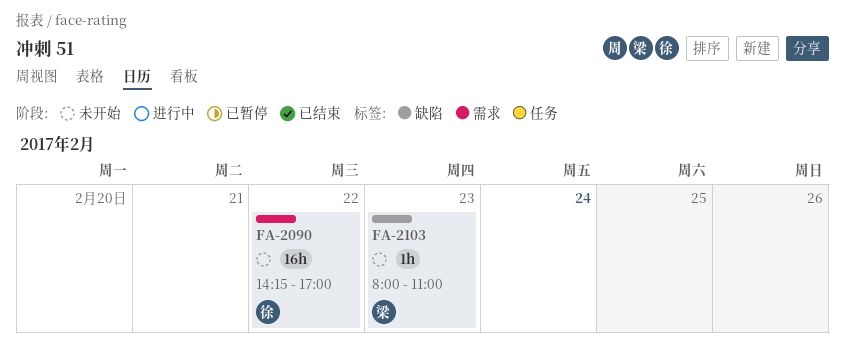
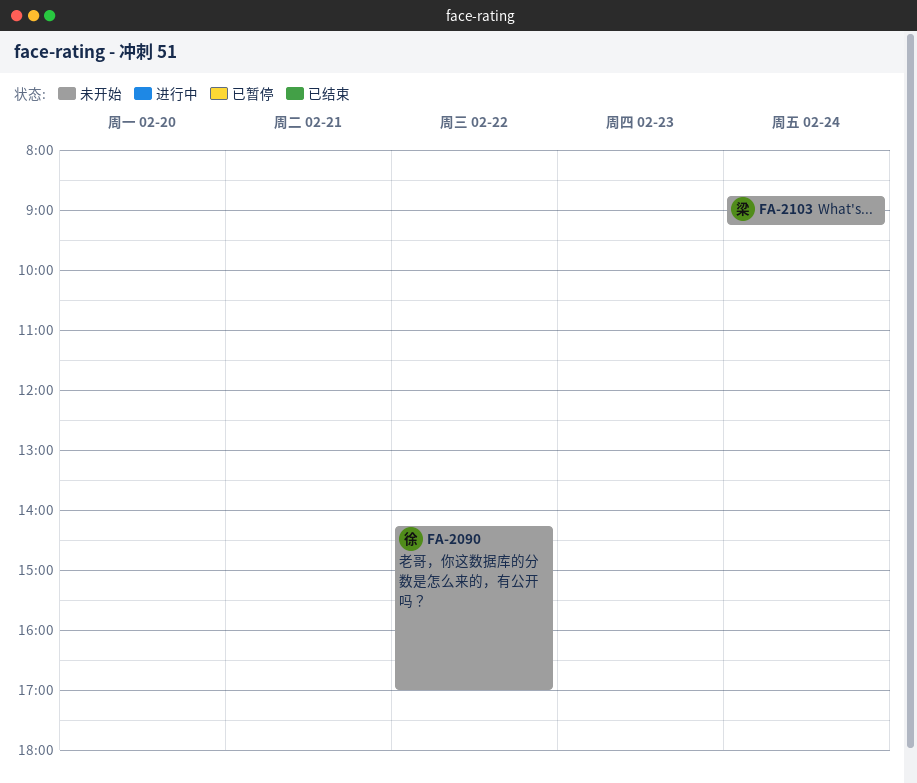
FA-2103, day: Feb 23 -> Feb 24
FA-2103, begins: 08:00 -> 08:45
FA-2103, ends: 11:00 -> 09:15

